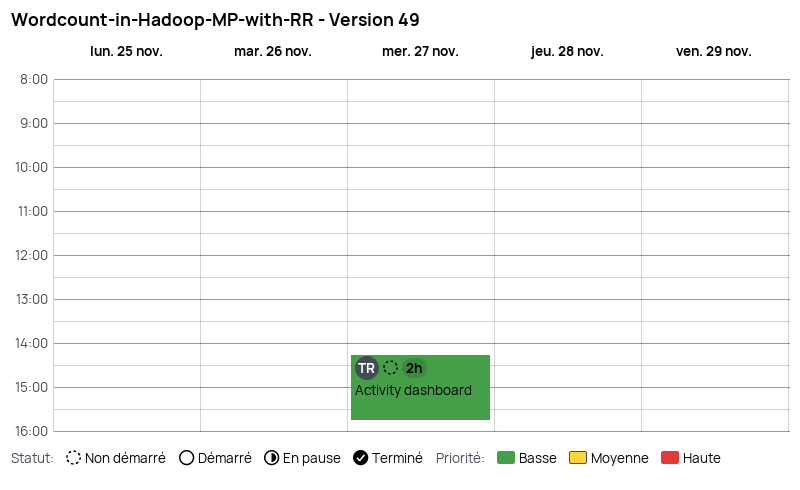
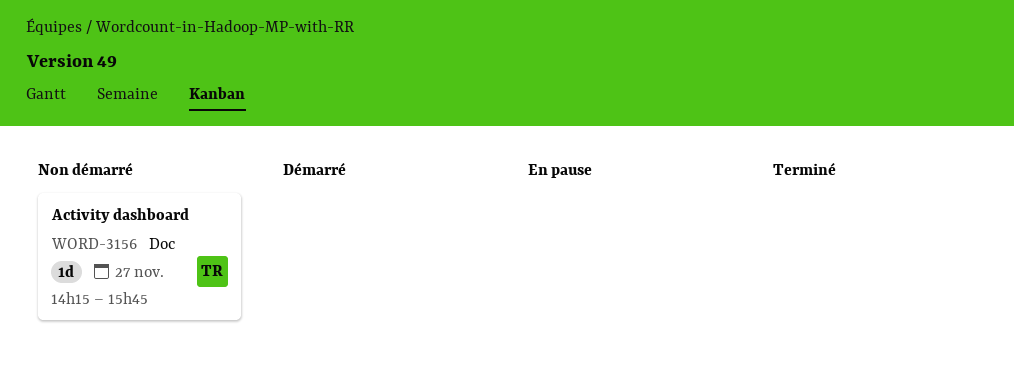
Activity dashboard, estimate: 2h -> 1d

